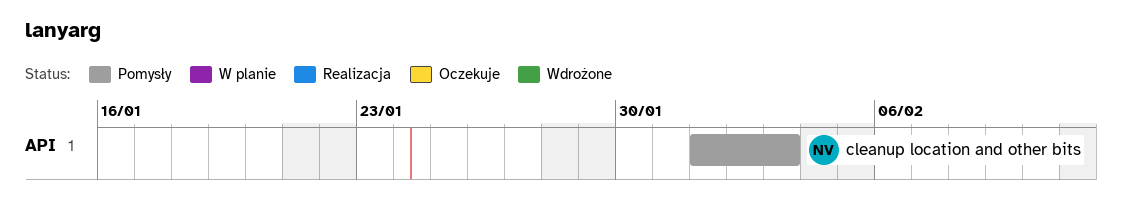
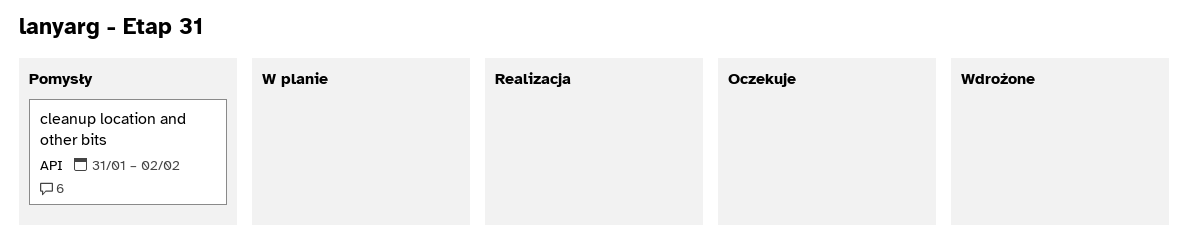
cleanup location and other bits, start: Feb 1 -> Jan 31
cleanup location and other bits, due: Feb 3 -> Feb 2

